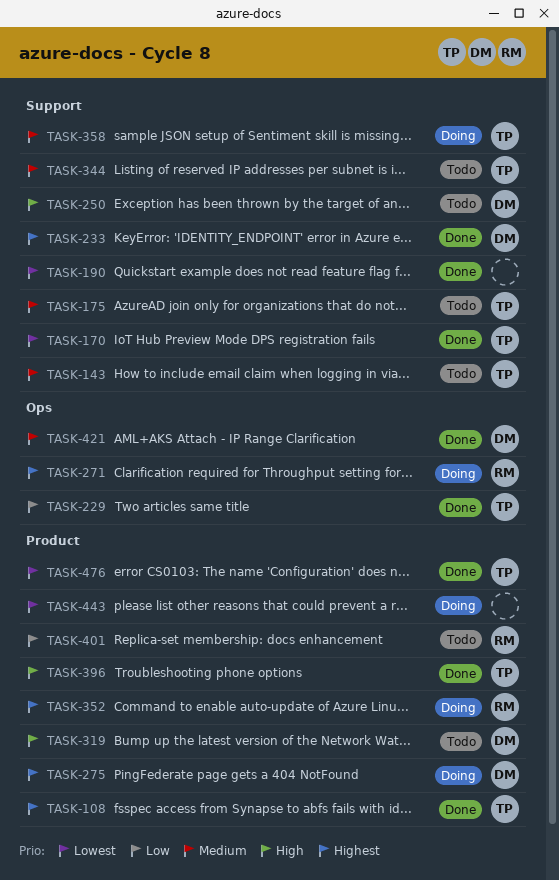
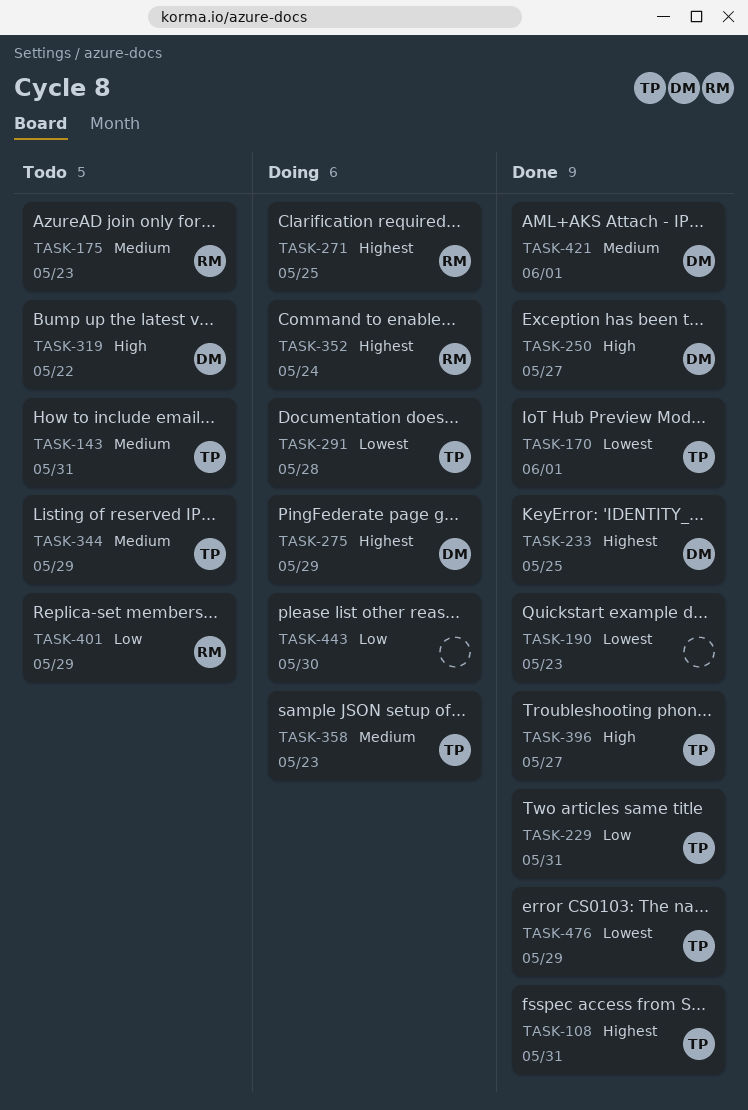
TASK-175, owner: TP -> RM
TASK-250, status: Todo -> Done
TASK-291: none -> present
TASK-443, priority: Lowest -> Low

